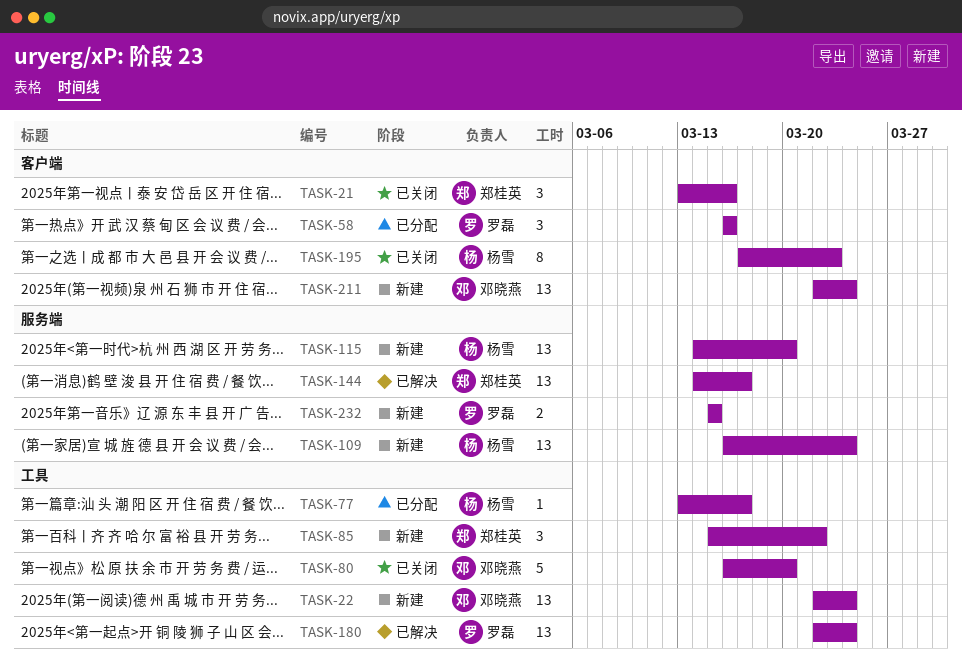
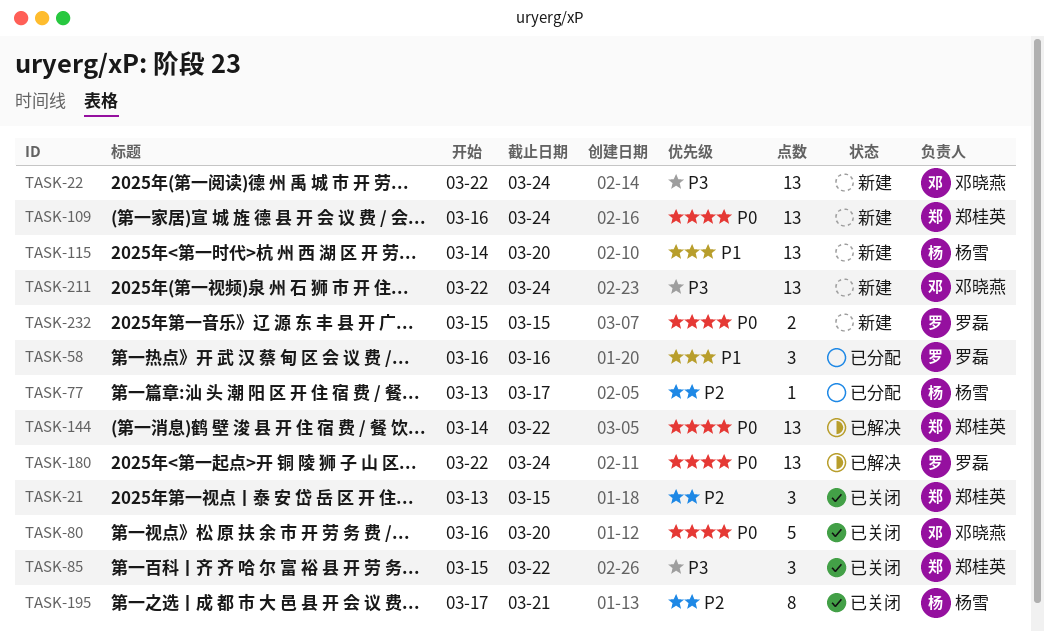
TASK-21, due: Mar 16 -> Mar 15
TASK-85, status: 新建 -> 已关闭
TASK-109, owner: 杨雪 -> 郑桂英
TASK-144, due: Mar 17 -> Mar 22
TASK-195, due: Mar 23 -> Mar 21

